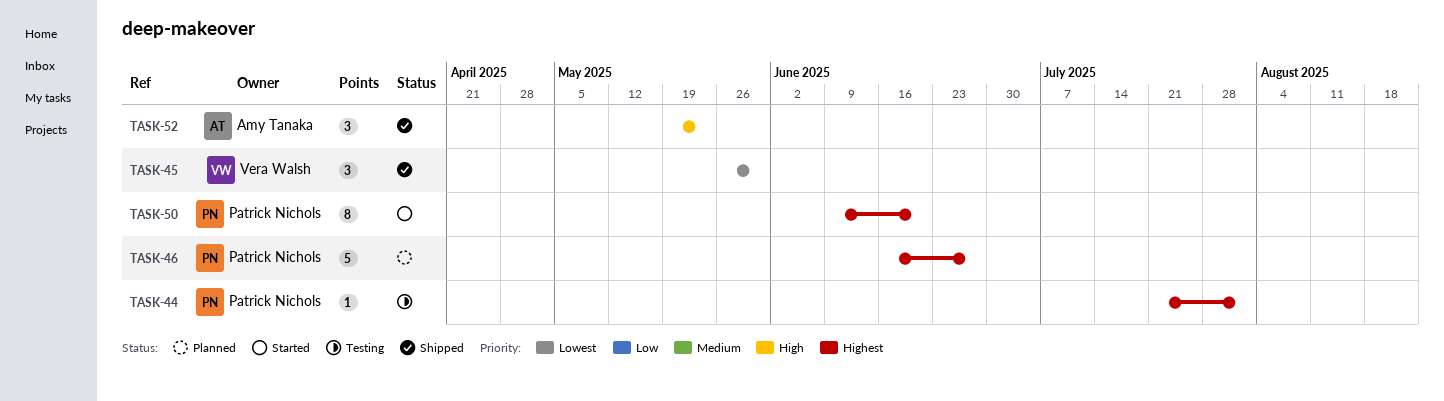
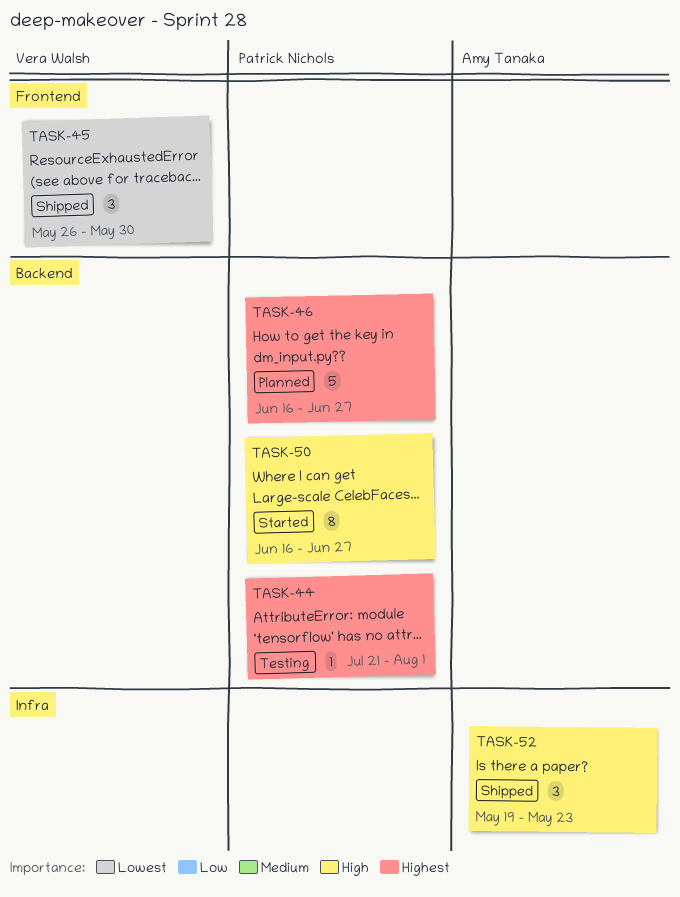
TASK-50, priority: Highest -> High
TASK-50, start: Jun 9 -> Jun 16
TASK-50, due: Jun 20 -> Jun 27

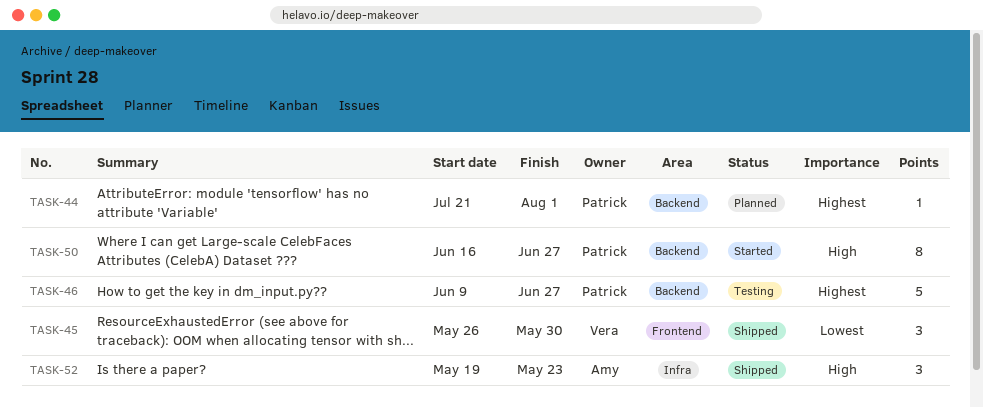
TASK-44, status: Testing -> Planned
TASK-46, status: Planned -> Testing
TASK-46, start: Jun 16 -> Jun 9

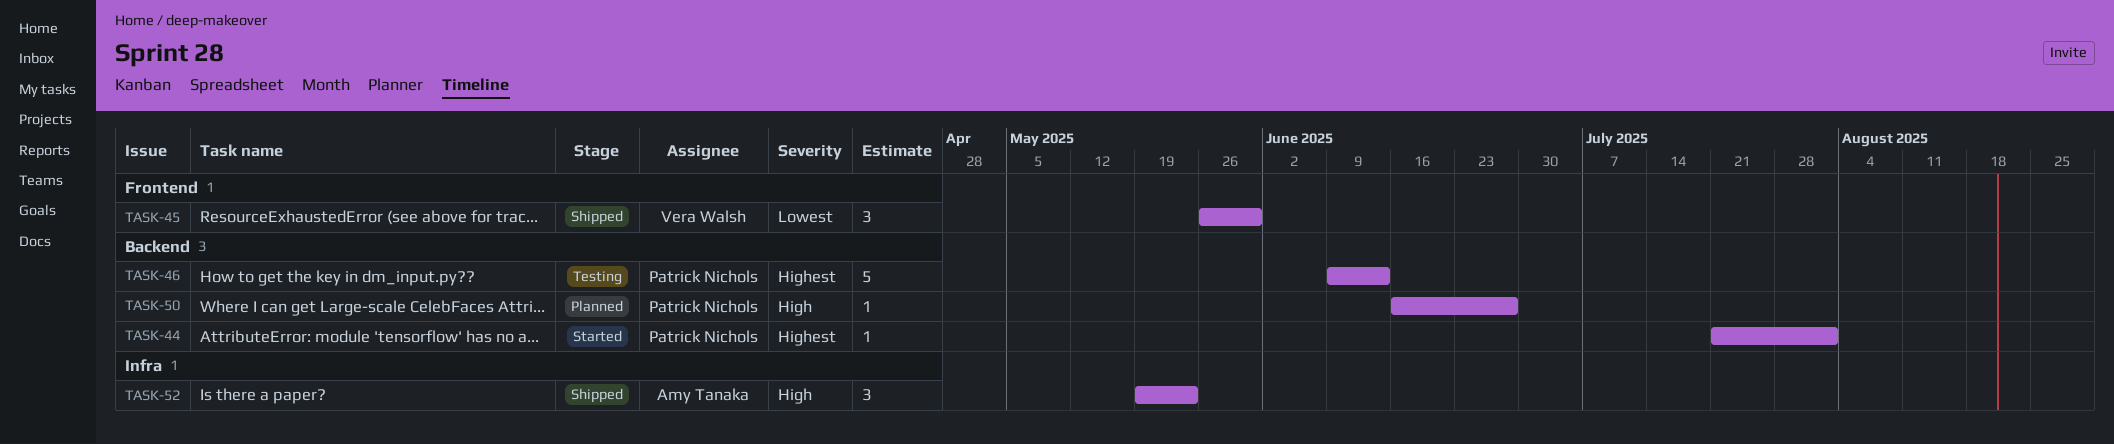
TASK-44, status: Planned -> Started
TASK-46, due: Jun 27 -> Jun 13
TASK-50, status: Started -> Planned
TASK-50, estimate: 8 -> 1

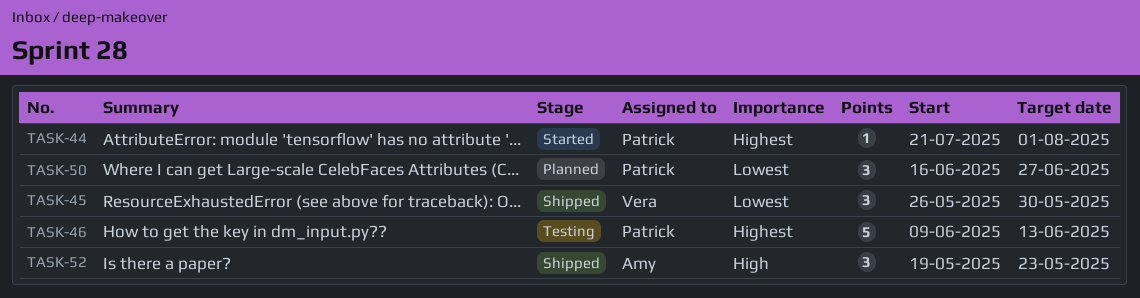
TASK-50, priority: High -> Lowest
TASK-50, estimate: 1 -> 3

